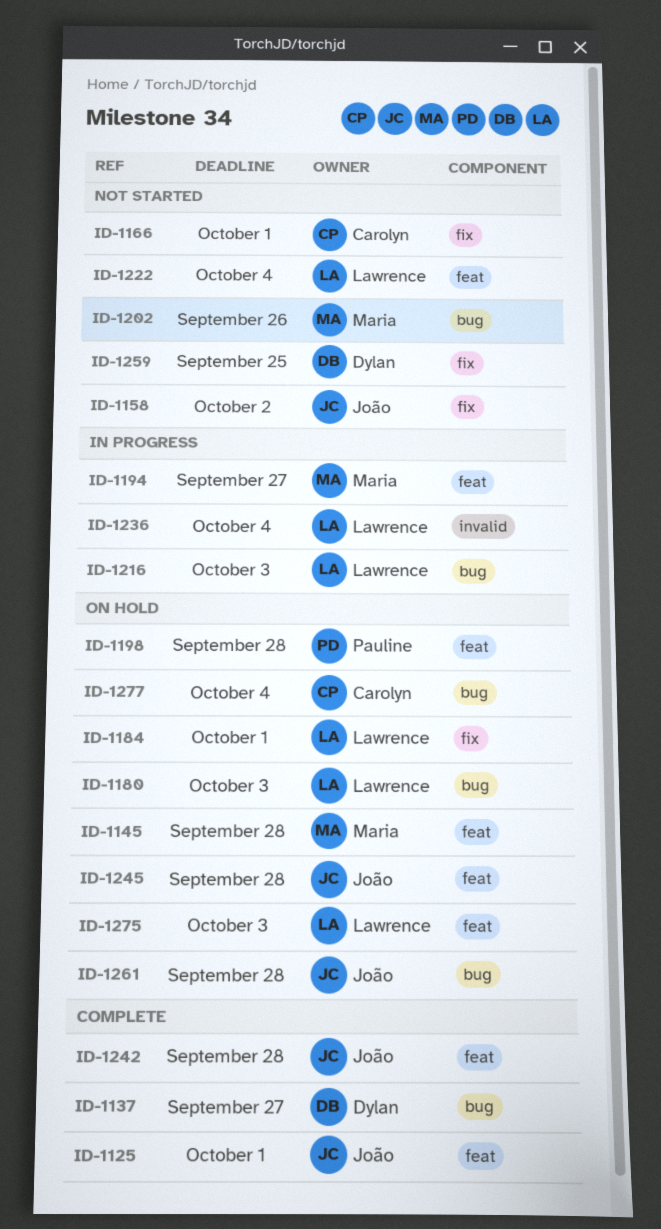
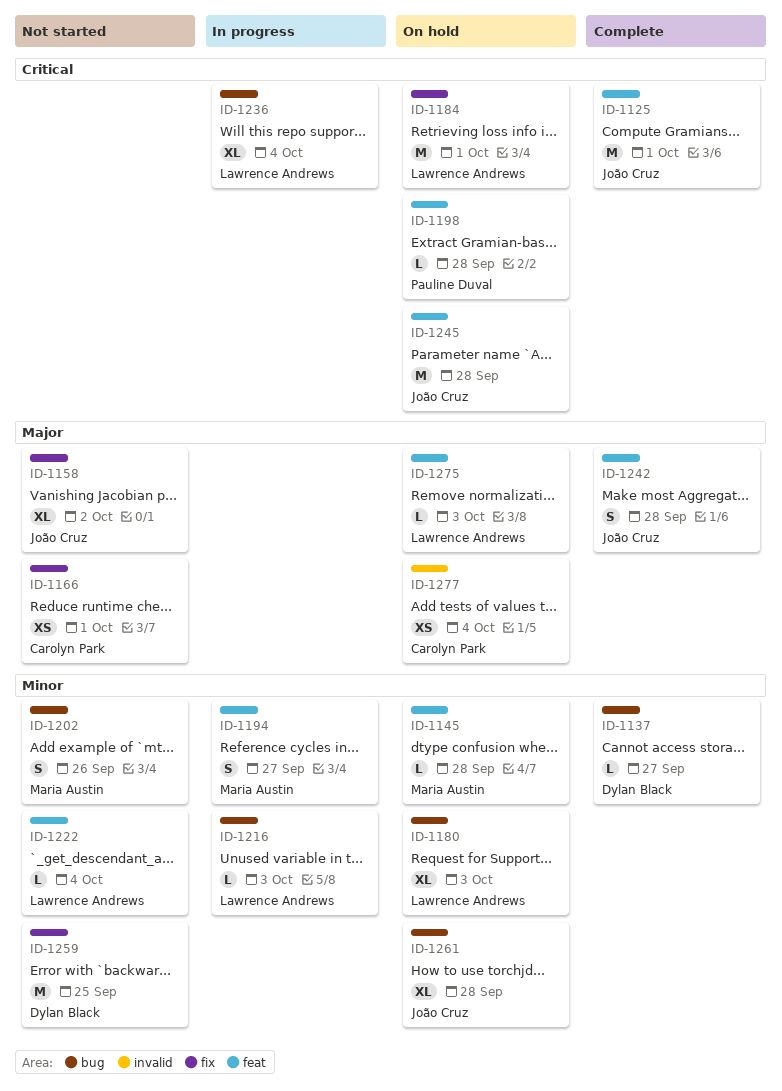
ID-1236, label: invalid -> bug
ID-1277, label: bug -> invalid

